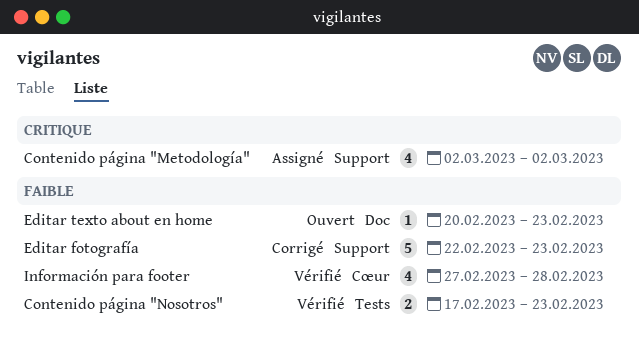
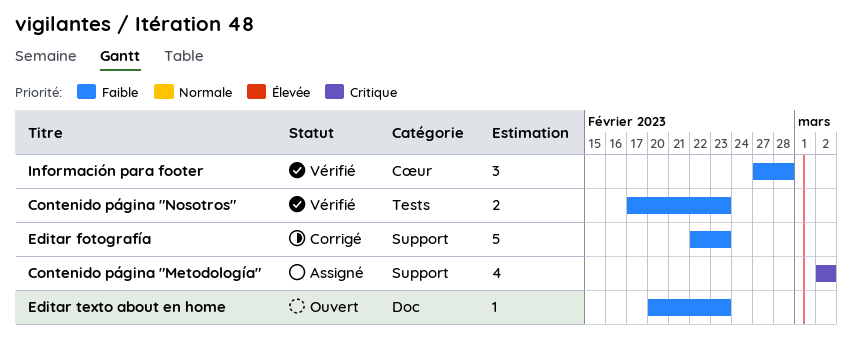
Información para footer, estimate: 4 -> 3

